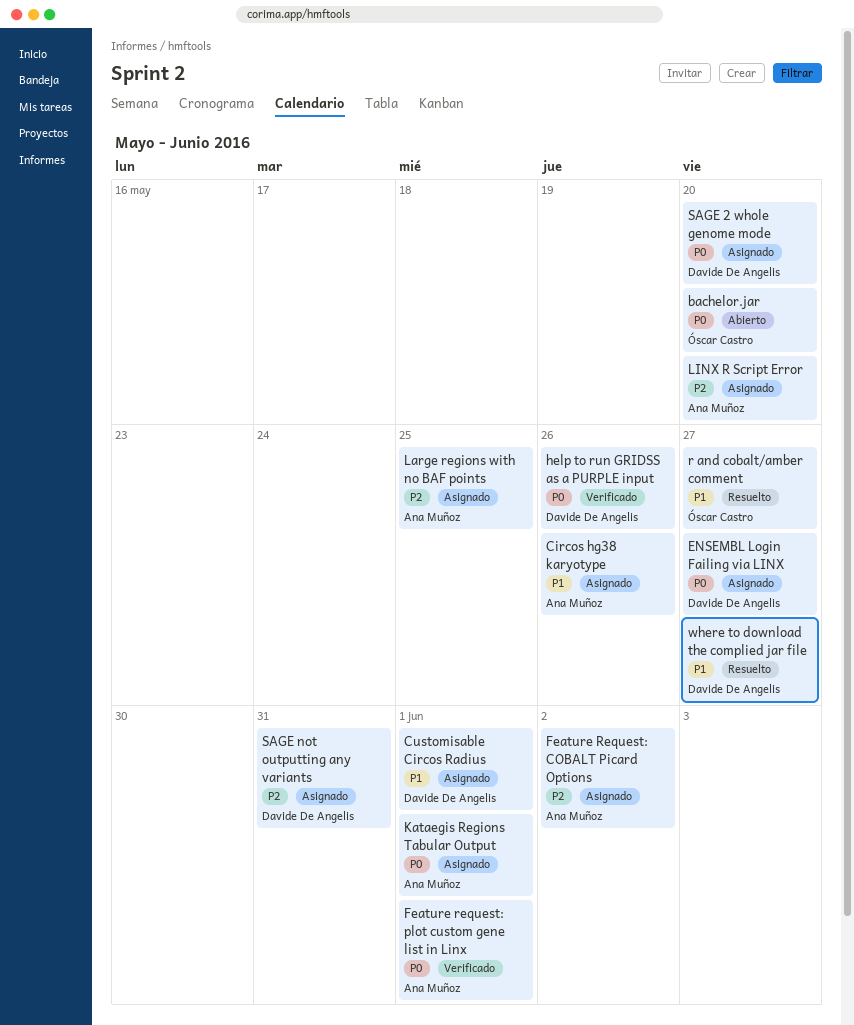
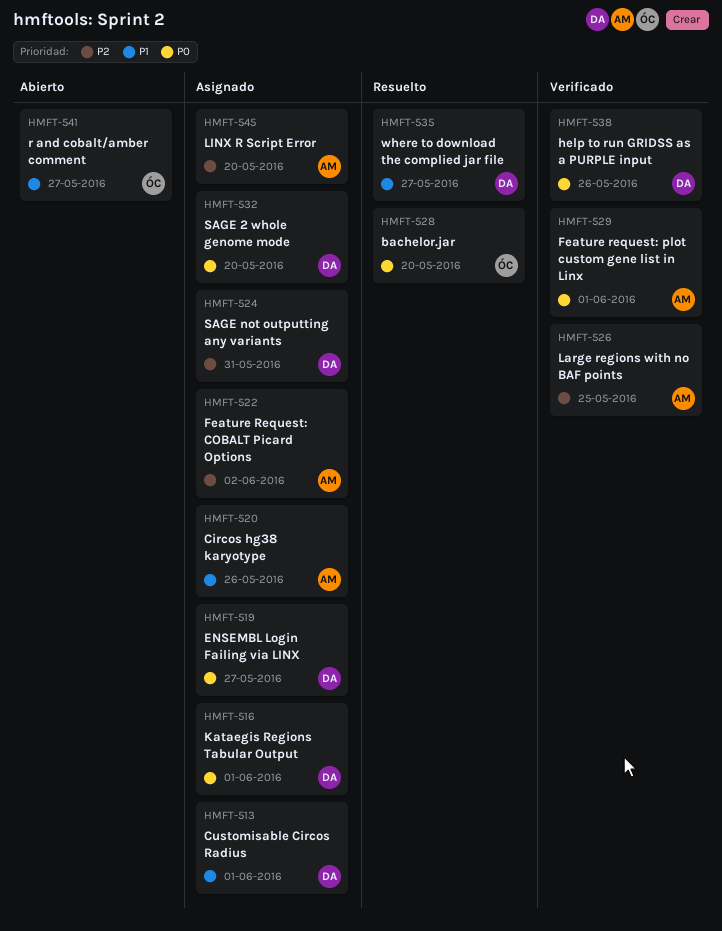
bachelor.jar, status: Abierto -> Resuelto
Kataegis Regions Tabular Output, owner: Ana Muñoz -> Davide De Angelis
Large regions with no BAF points, status: Asignado -> Verificado
r and cobalt/amber comment, status: Resuelto -> Abierto

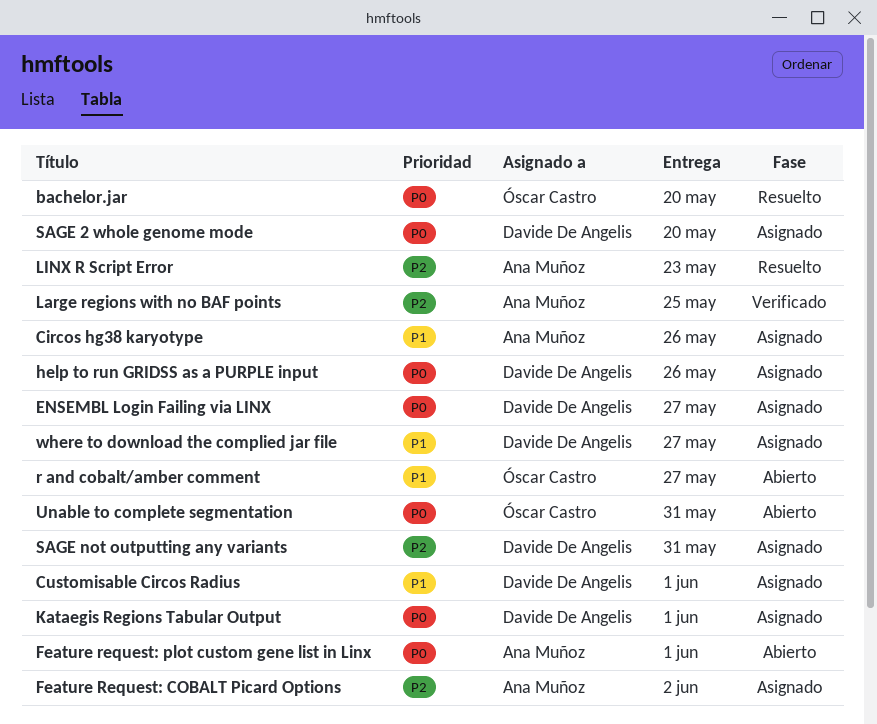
Feature request: plot custom gene list in Linx, status: Verificado -> Abierto
help to run GRIDSS as a PURPLE input, status: Verificado -> Asignado
LINX R Script Error, status: Asignado -> Resuelto
LINX R Script Error, due: May 20 -> May 23
Unable to complete segmentation: none -> present
where to download the complied jar file, status: Resuelto -> Asignado

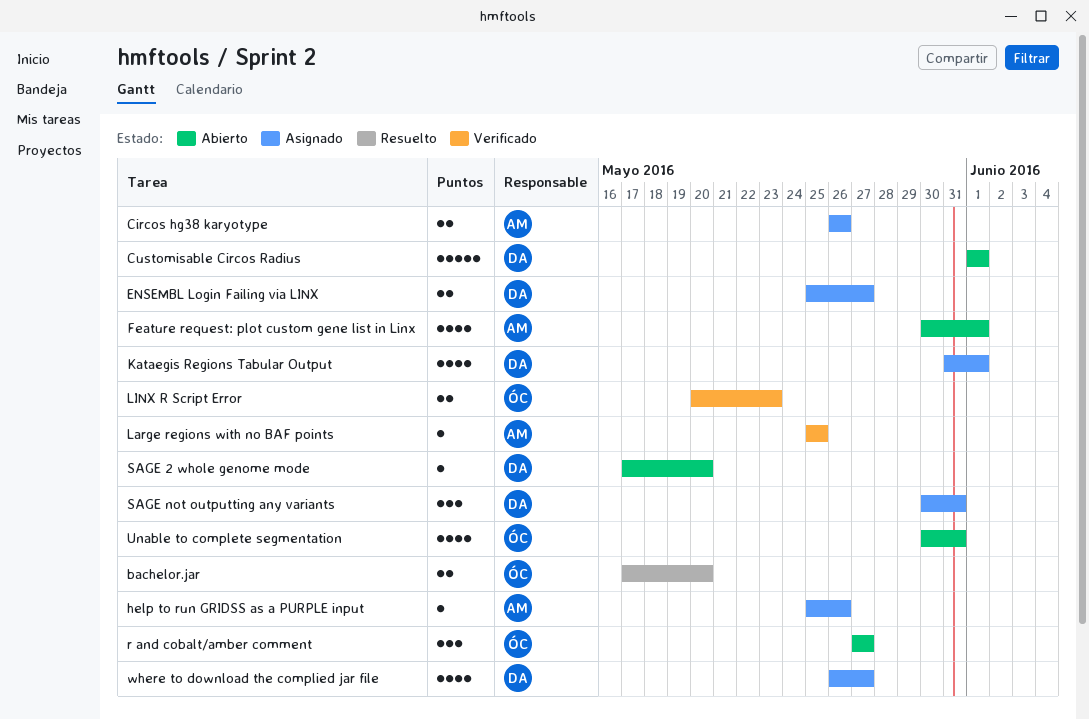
Customisable Circos Radius, status: Asignado -> Abierto
Feature Request: COBALT Picard Options: present -> none
help to run GRIDSS as a PURPLE input, owner: Davide De Angelis -> Ana Muñoz
LINX R Script Error, status: Resuelto -> Verificado
LINX R Script Error, owner: Ana Muñoz -> Óscar Castro
SAGE 2 whole genome mode, status: Asignado -> Abierto

